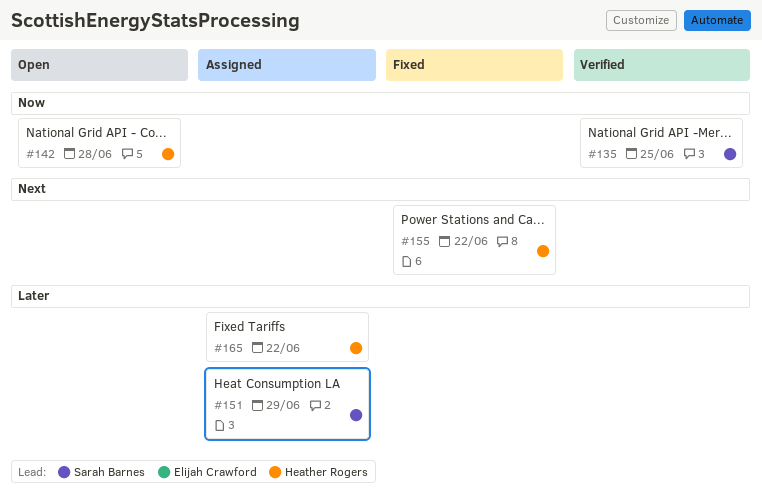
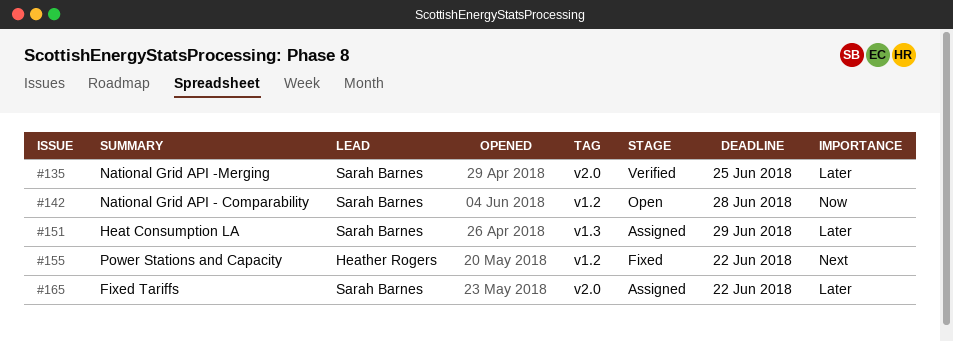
#135, priority: Now -> Later
#142, owner: Heather Rogers -> Sarah Barnes
#165, owner: Heather Rogers -> Sarah Barnes

